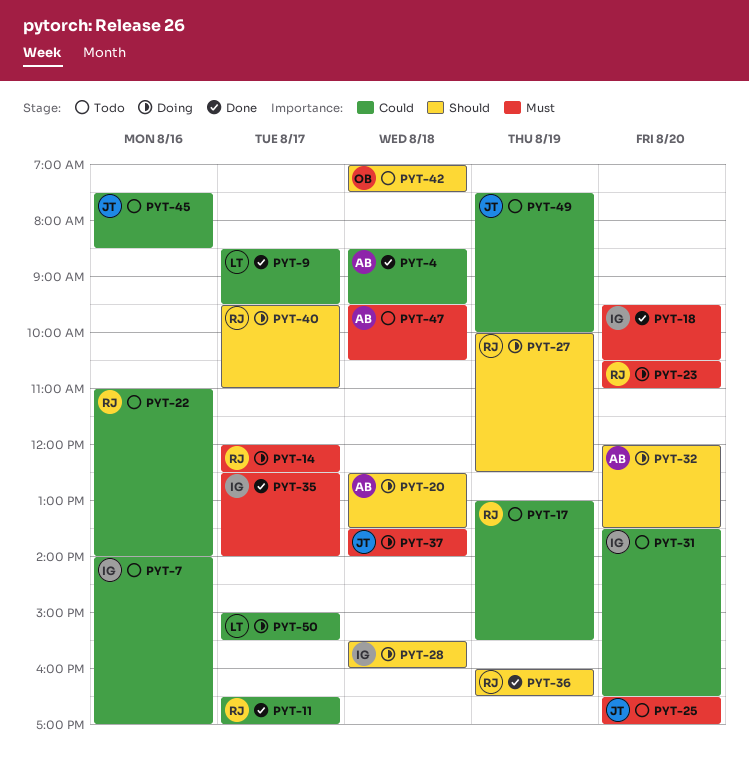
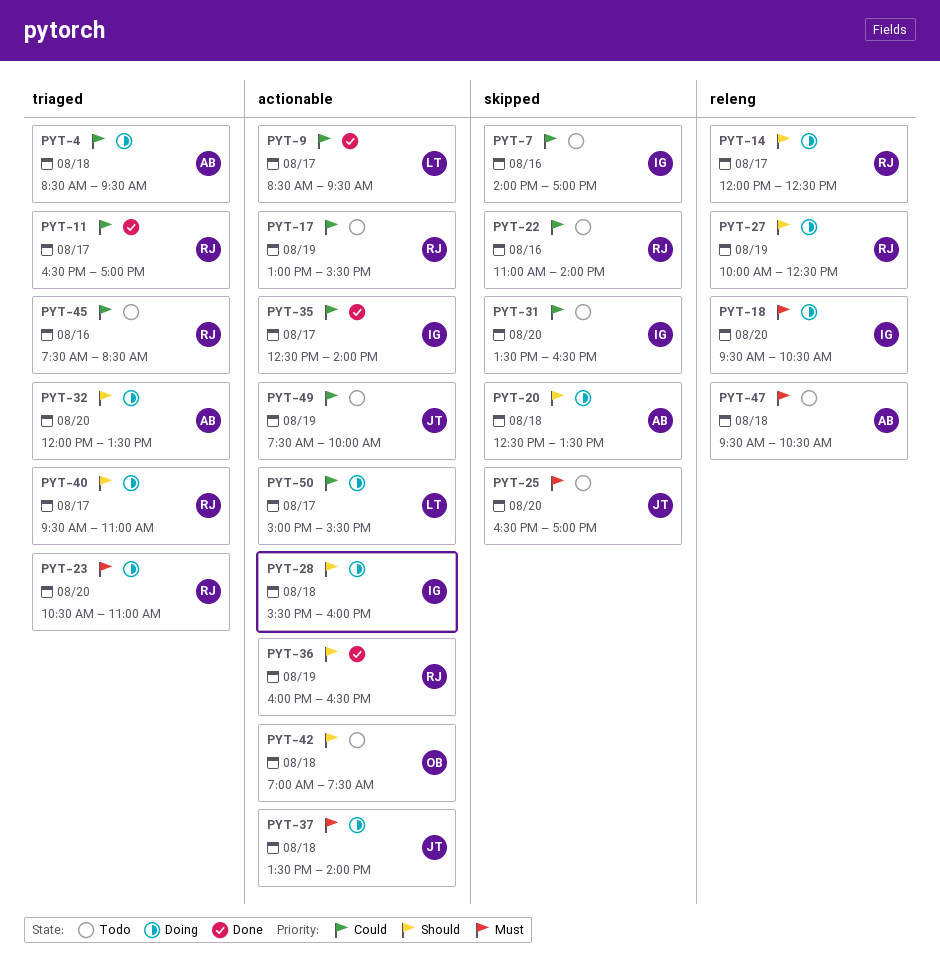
PYT-4, status: Done -> Doing
PYT-14, priority: Must -> Should
PYT-18, status: Done -> Doing
PYT-35, priority: Must -> Could
PYT-45, owner: JT -> RJ

